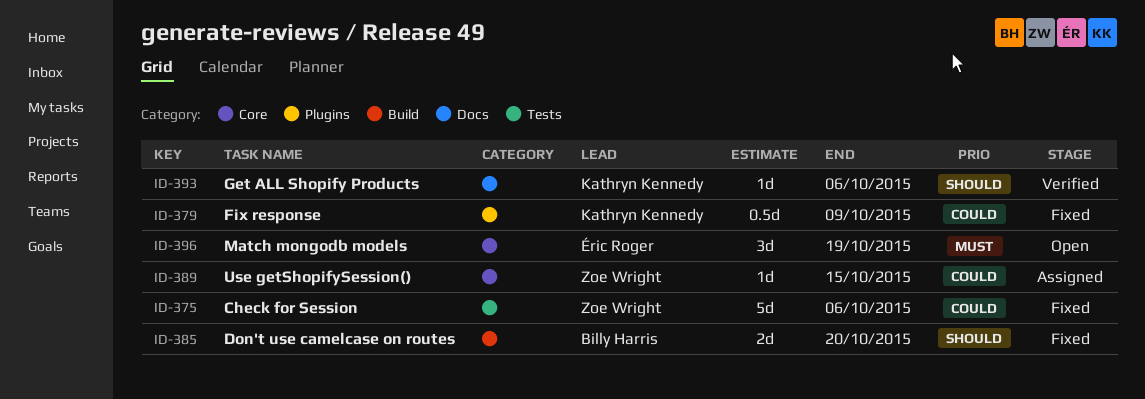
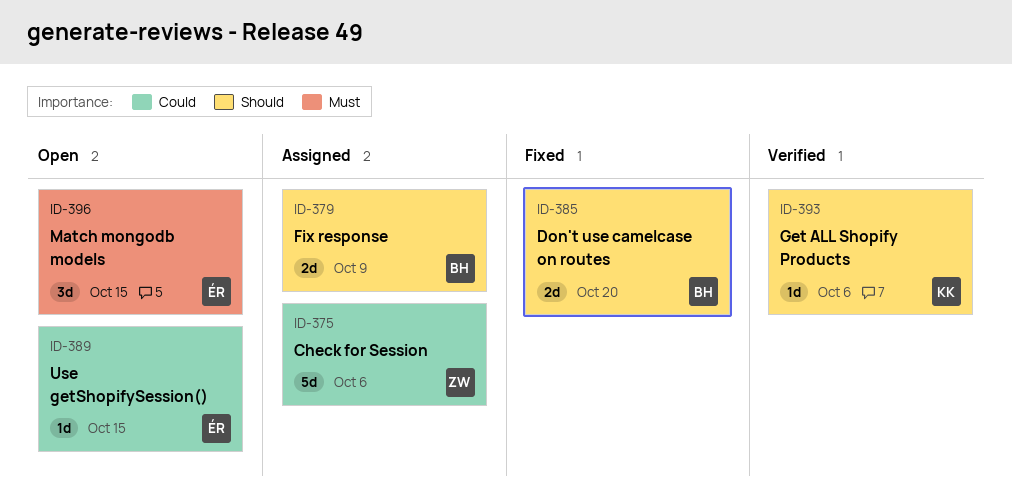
ID-375, status: Fixed -> Assigned
ID-379, status: Fixed -> Assigned
ID-379, owner: Kathryn Kennedy -> Billy Harris
ID-379, priority: Could -> Should
ID-379, estimate: 0.5d -> 2d
ID-389, status: Assigned -> Open
ID-389, owner: Zoe Wright -> Éric Roger
ID-396, due: Oct 19 -> Oct 15

